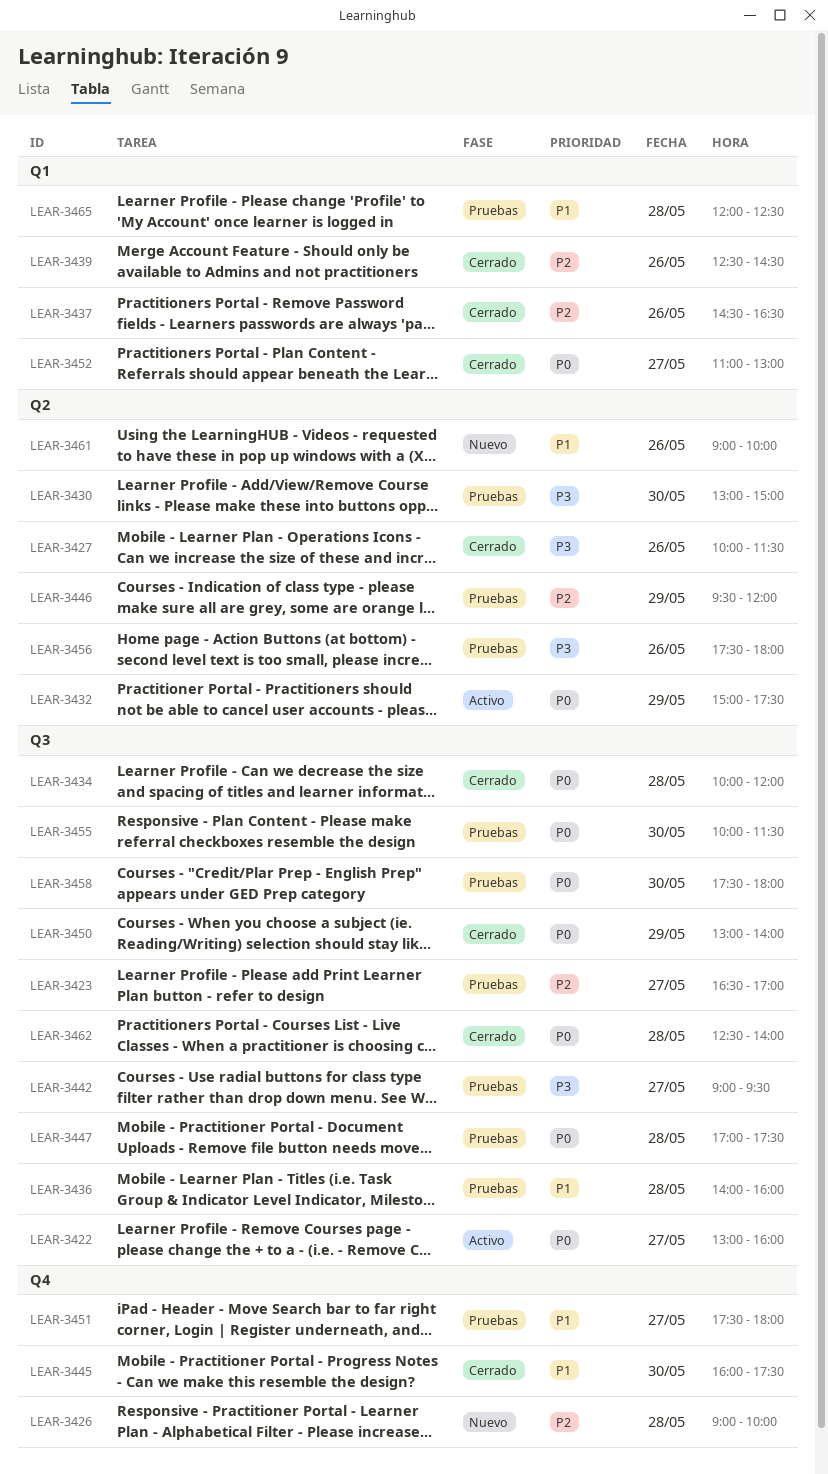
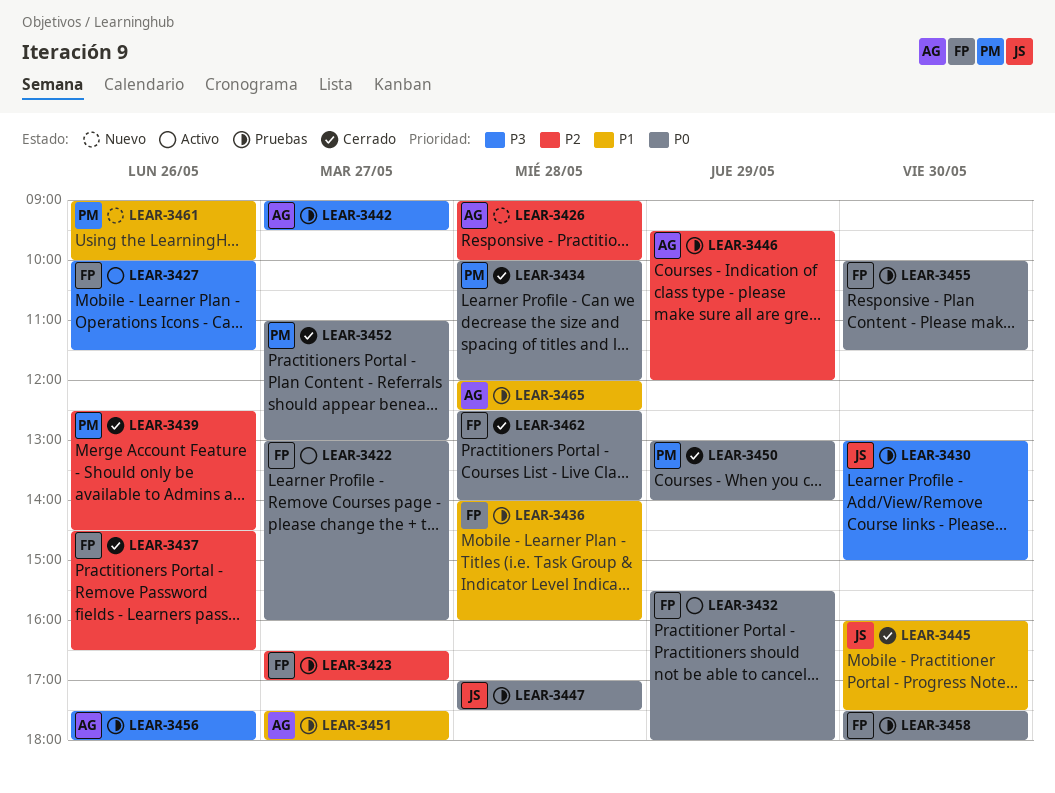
LEAR-3427, status: Cerrado -> Activo
LEAR-3432, begins: 15:00 -> 15:30
LEAR-3432, ends: 17:30 -> 18:00

